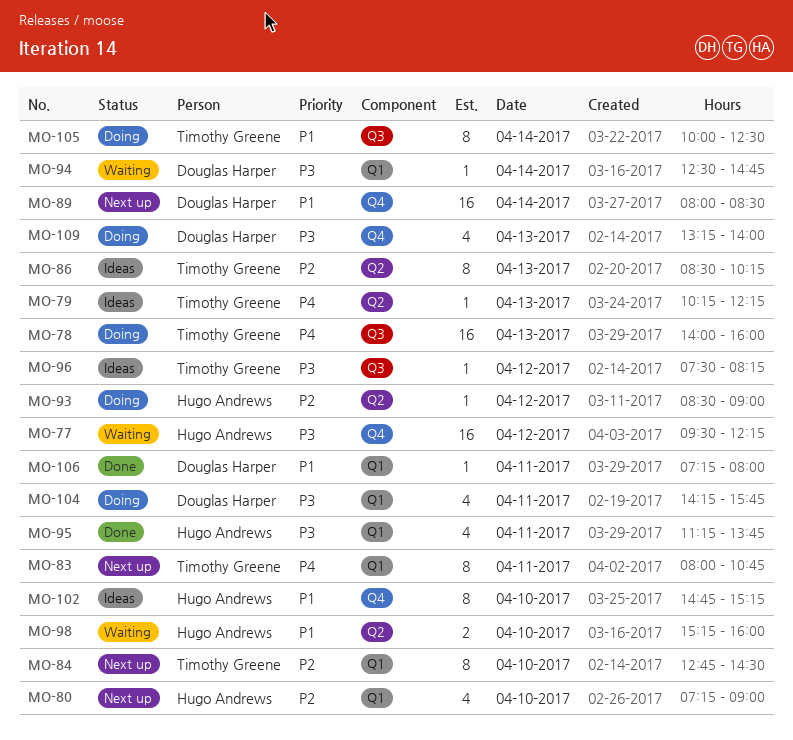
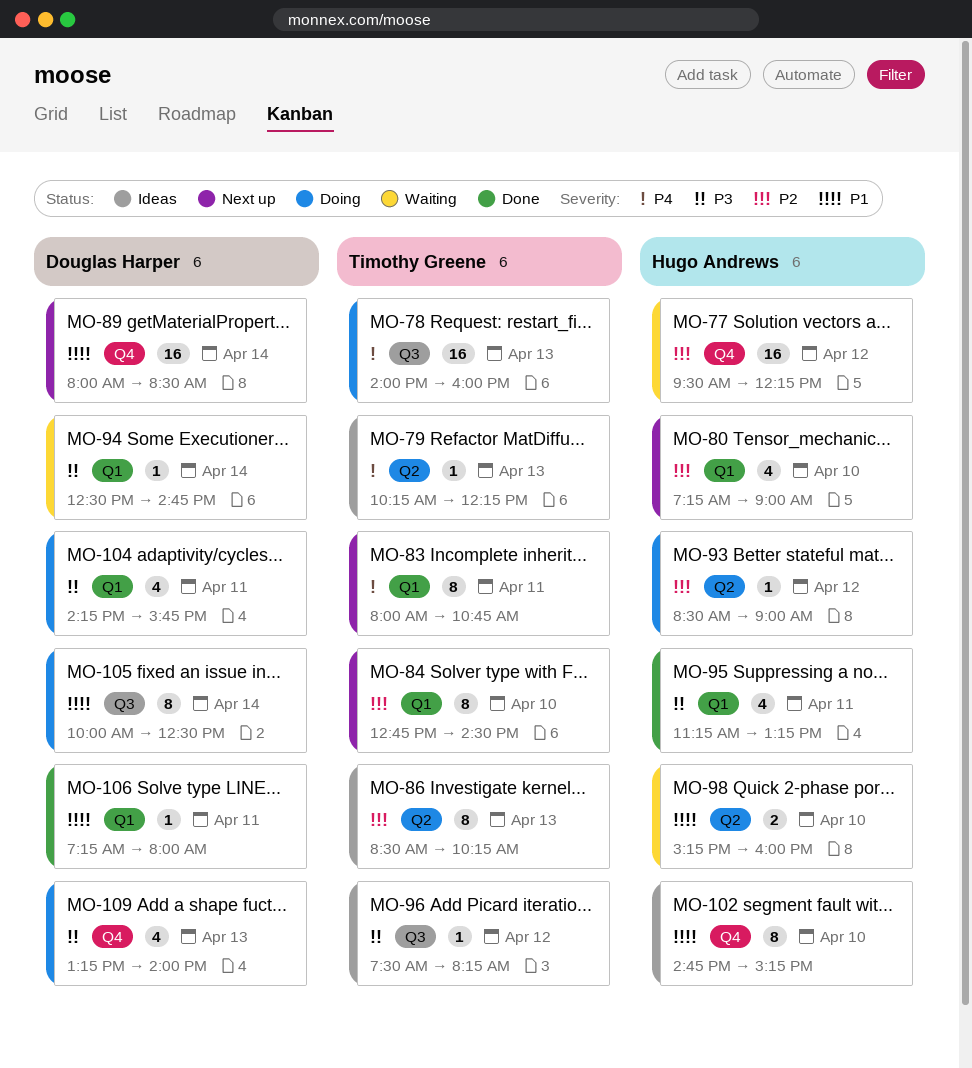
MO-77, priority: P3 -> P2
MO-95, ends: 13:45 -> 13:15
MO-105, owner: Timothy Greene -> Douglas Harper

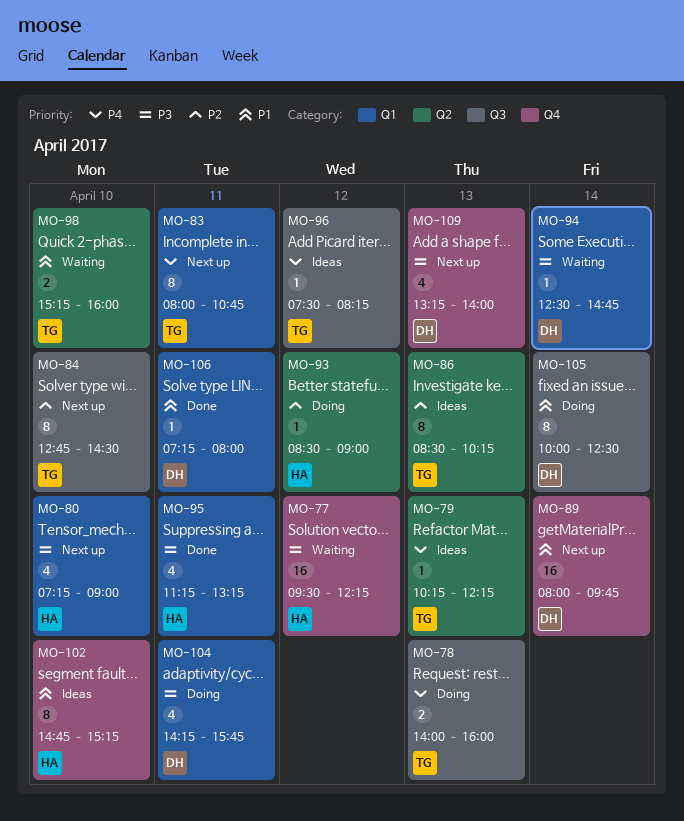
MO-77, priority: P2 -> P3
MO-78, estimate: 16 -> 2
MO-80, priority: P2 -> P3
MO-84, label: Q1 -> Q3
MO-89, ends: 08:30 -> 09:45
MO-96, priority: P3 -> P4
MO-98, owner: Hugo Andrews -> Timothy Greene
MO-109, status: Doing -> Next up

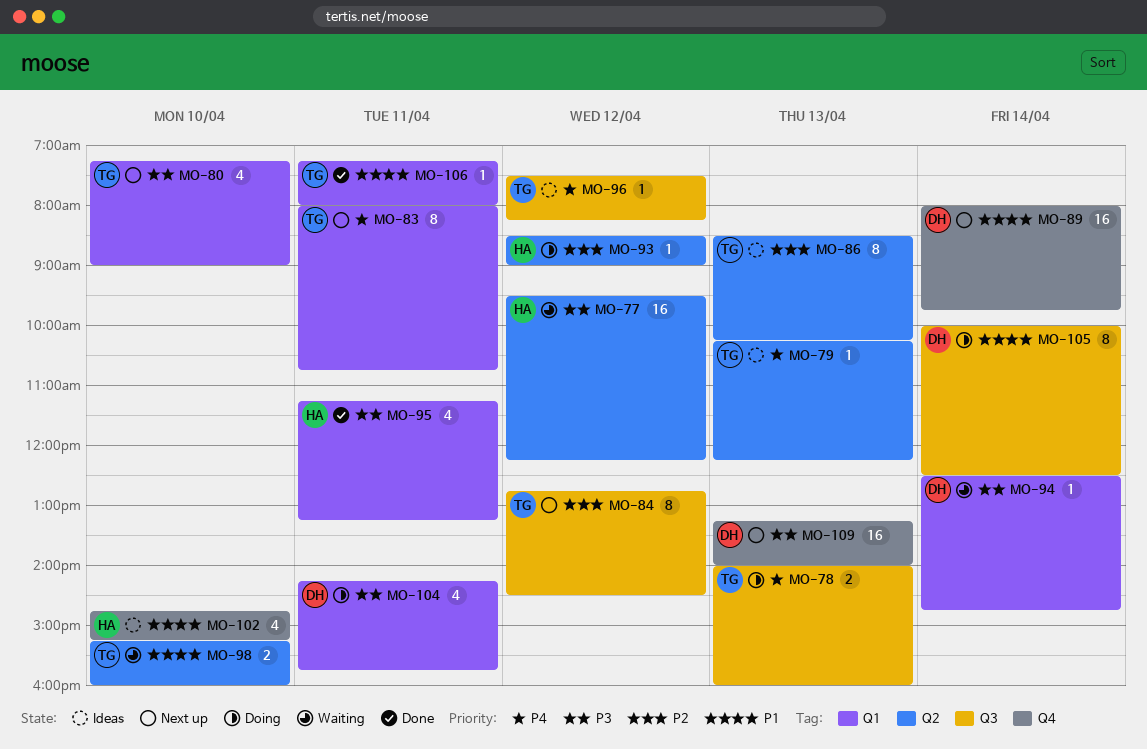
MO-77, label: Q4 -> Q2
MO-80, owner: HA -> TG
MO-84, day: Apr 10 -> Apr 12
MO-102, estimate: 8 -> 4
MO-106, owner: DH -> TG
MO-109, estimate: 4 -> 16

